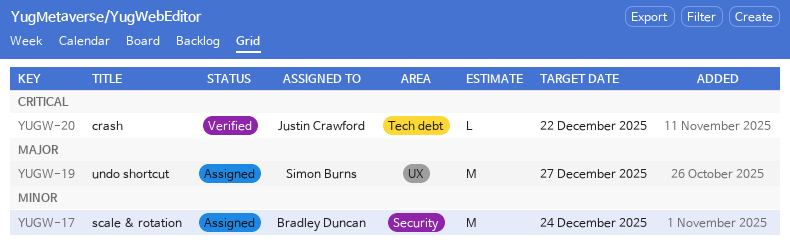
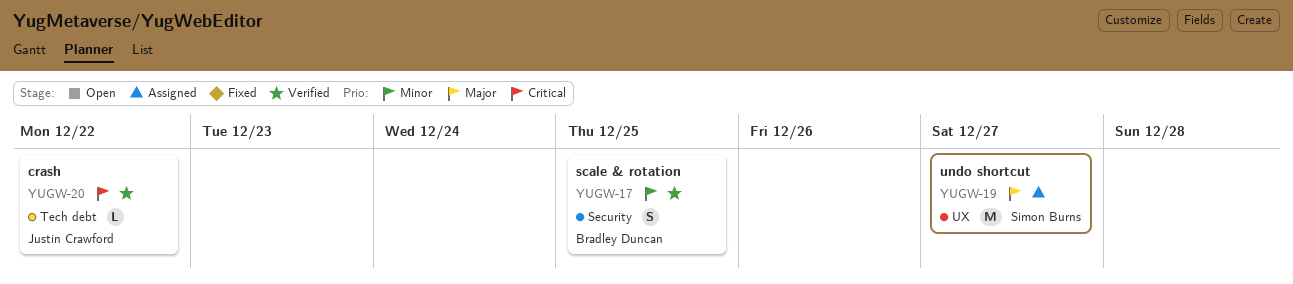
YUGW-17, status: Assigned -> Verified
YUGW-17, estimate: M -> S
YUGW-17, due: Dec 24 -> Dec 25

